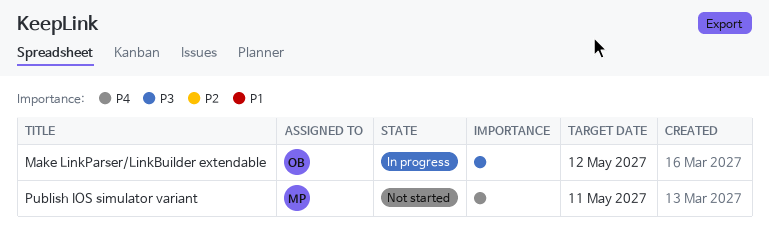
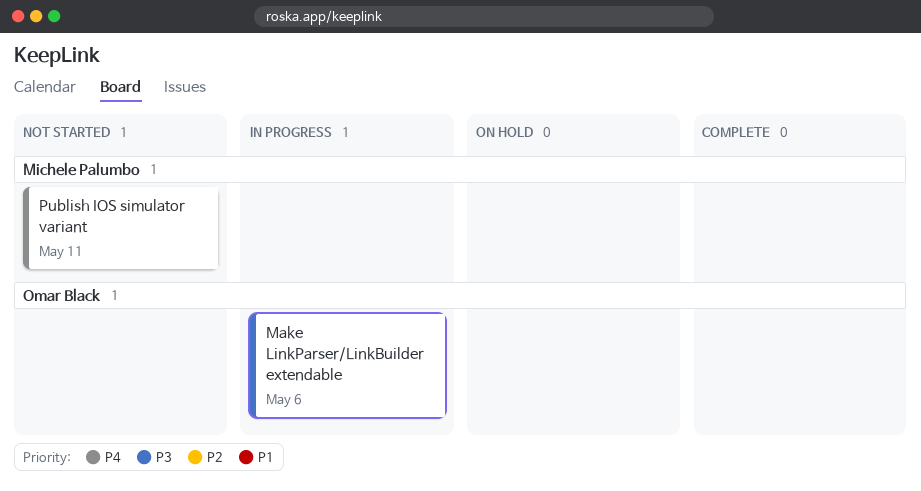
Make LinkParser/LinkBuilder extendable, due: May 12 -> May 6

